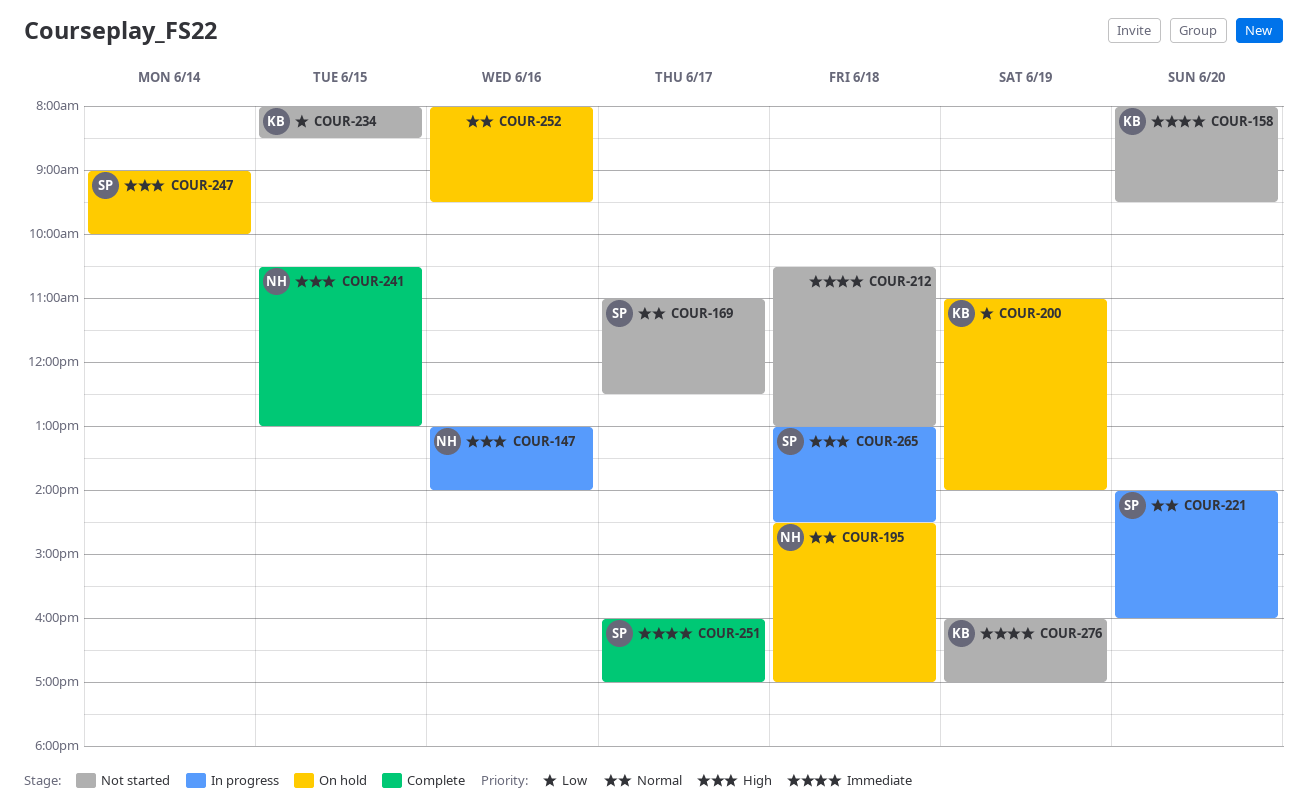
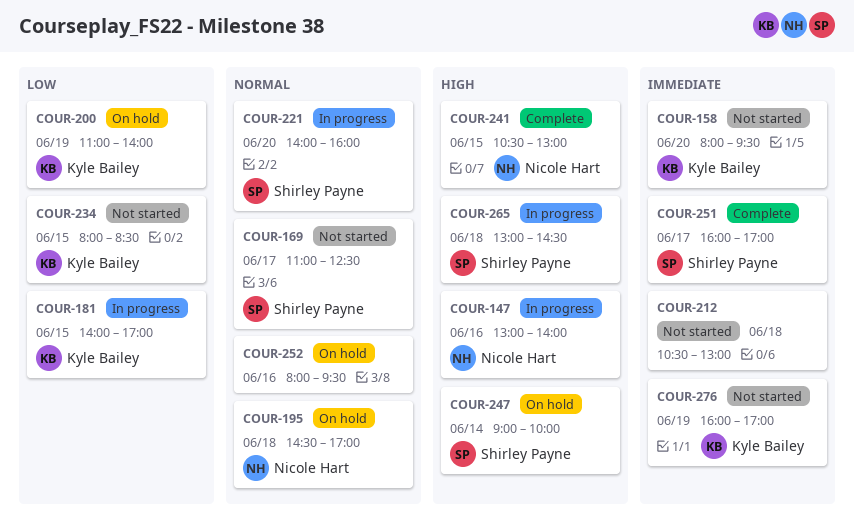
COUR-181: none -> present

